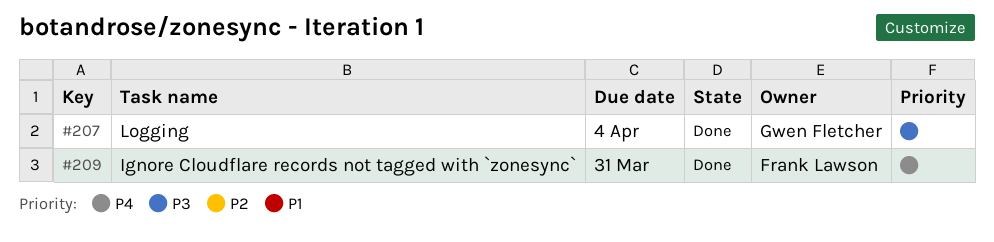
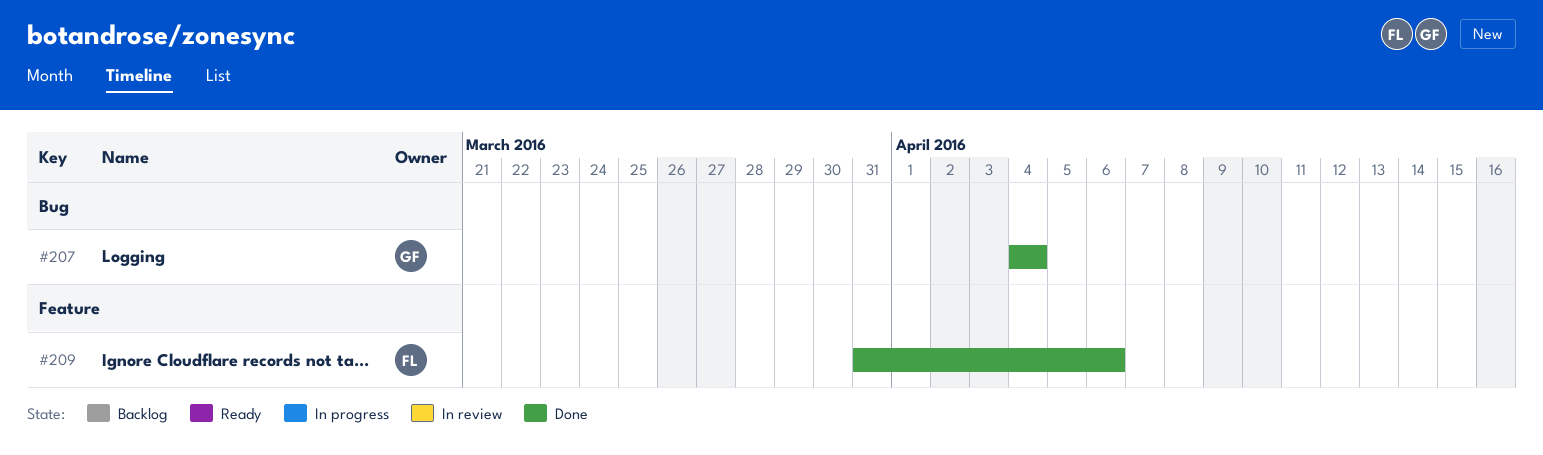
#209, due: Mar 31 -> Apr 6

